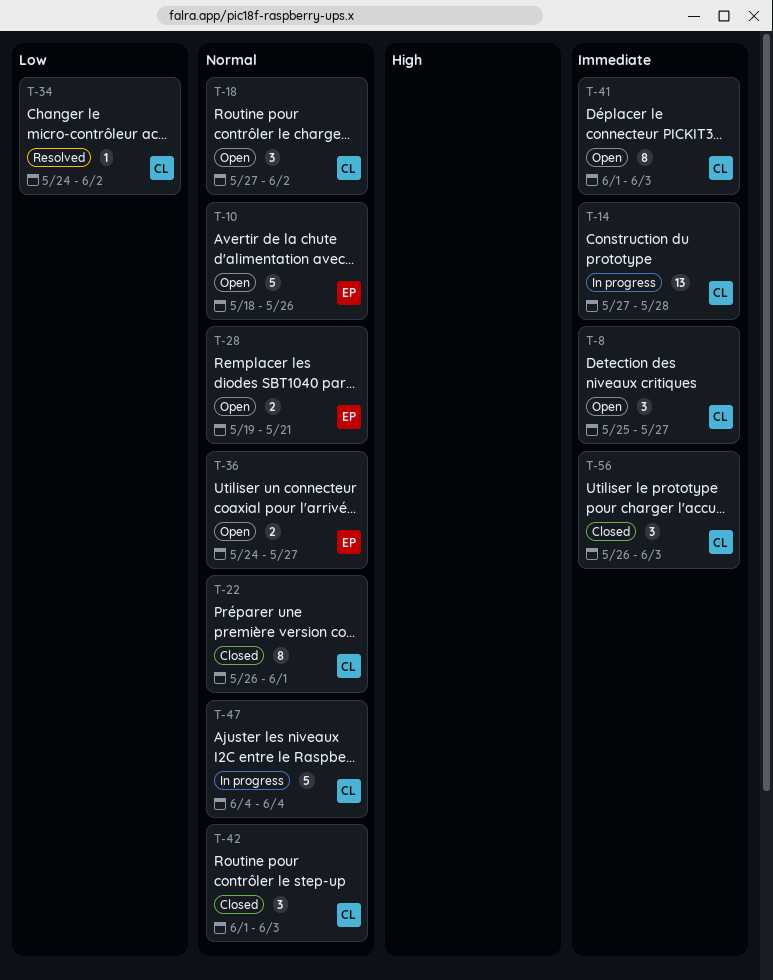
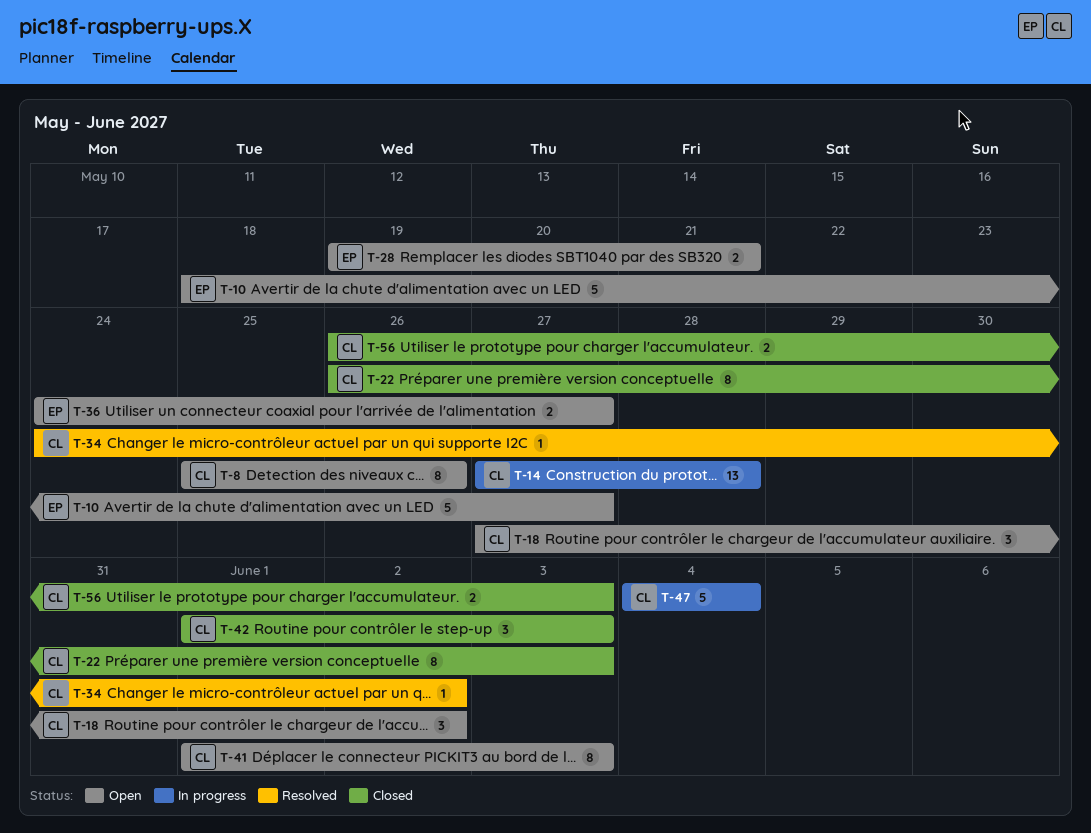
T-8, estimate: 3 -> 8
T-8, due: May 27 -> May 26
T-10, due: May 26 -> May 27
T-22, due: Jun 1 -> Jun 3
T-56, estimate: 3 -> 2

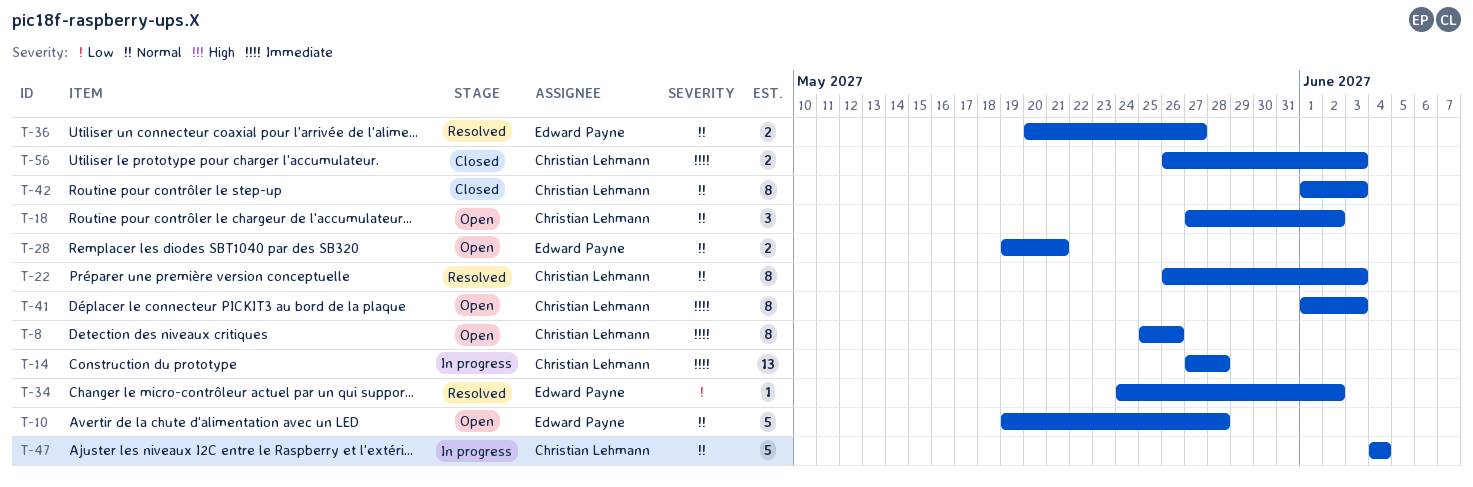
T-10, start: May 18 -> May 19
T-10, due: May 27 -> May 28
T-22, status: Closed -> Resolved
T-34, owner: Christian Lehmann -> Edward Payne
T-36, status: Open -> Resolved
T-36, start: May 24 -> May 20
T-42, estimate: 3 -> 8

